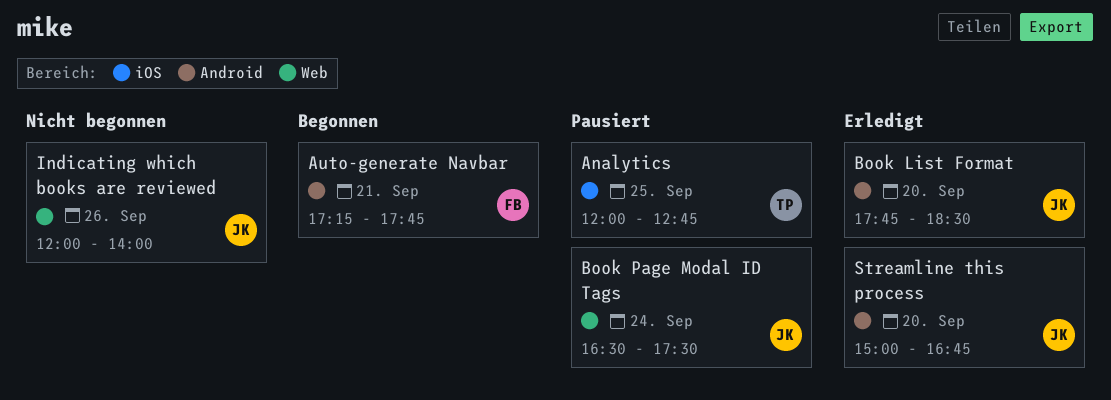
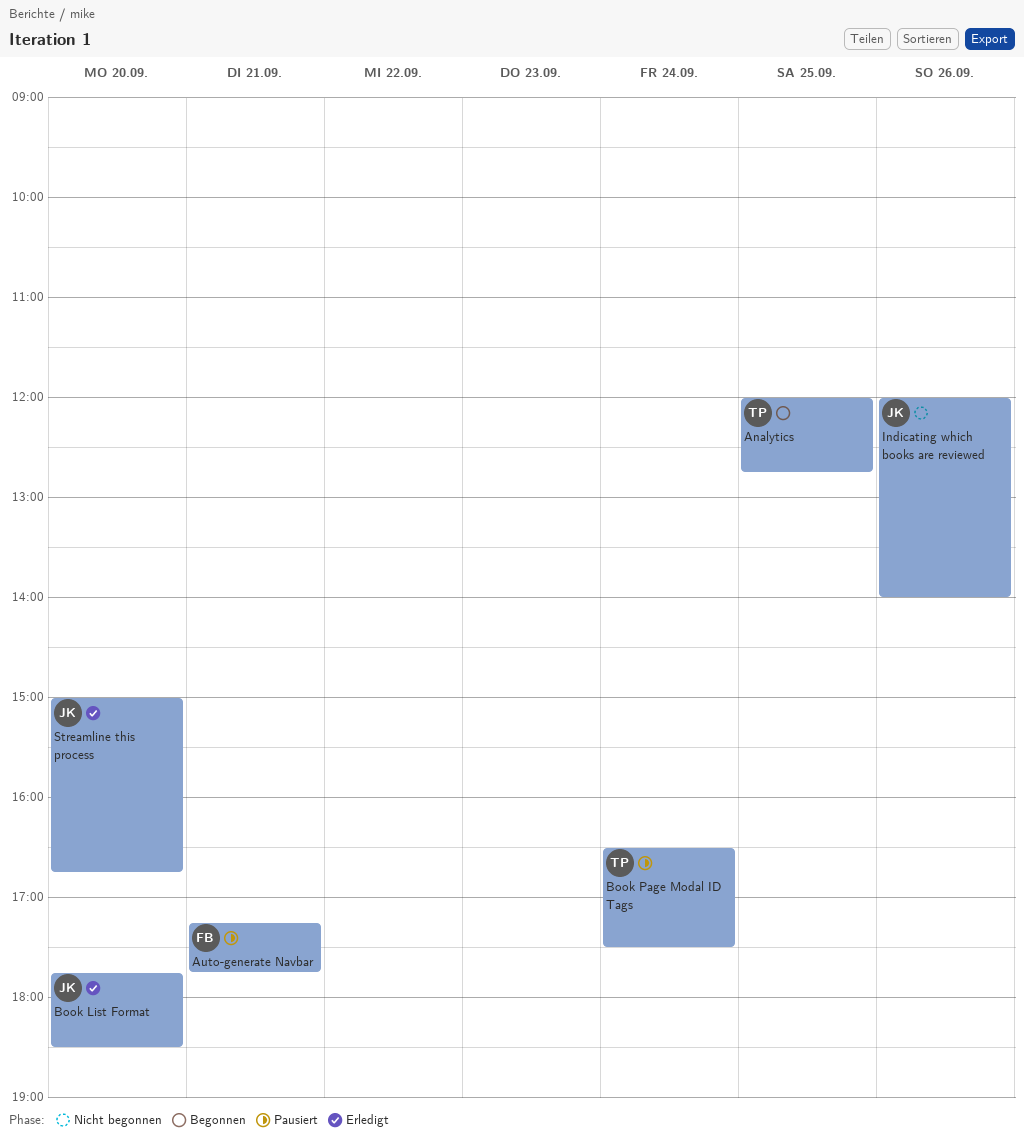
Analytics, status: Pausiert -> Begonnen
Auto-generate Navbar, status: Begonnen -> Pausiert
Book Page Modal ID Tags, owner: JK -> TP

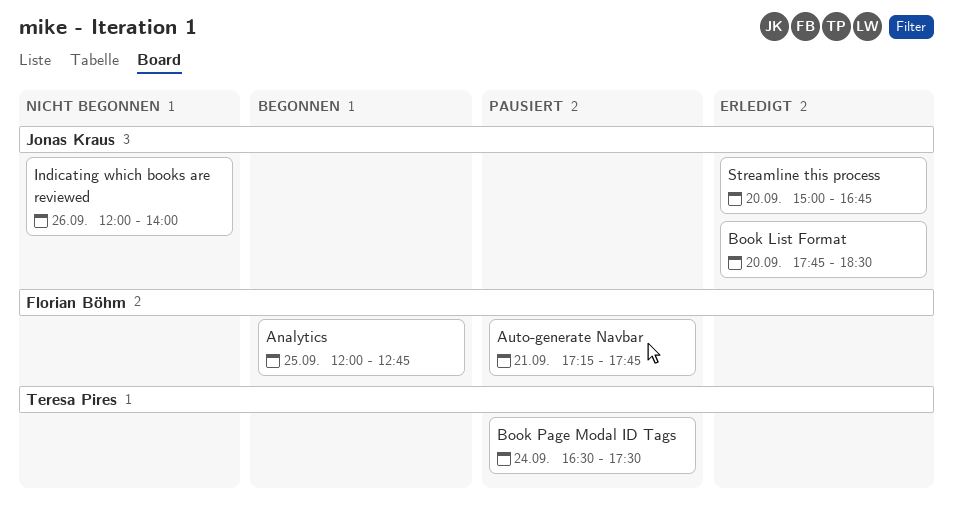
Analytics, owner: Teresa Pires -> Florian Böhm

